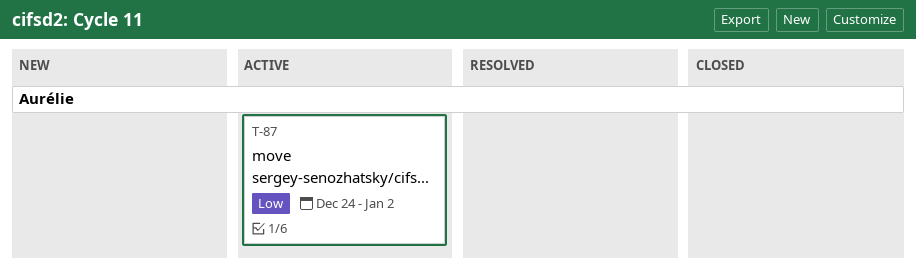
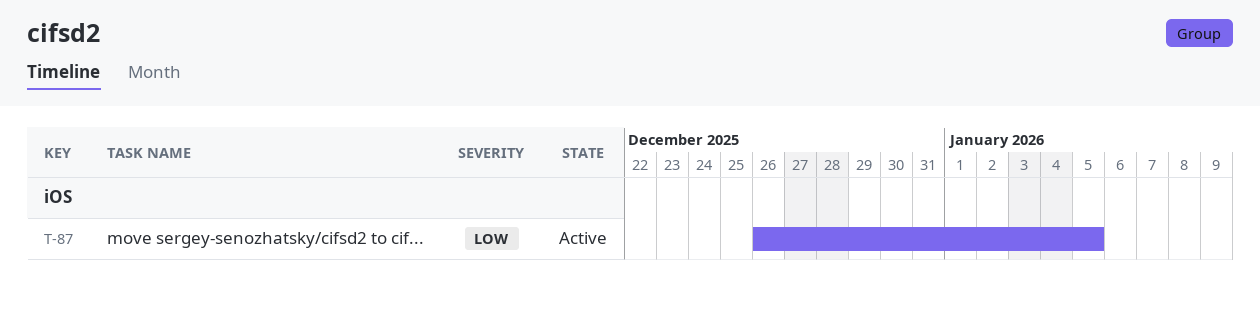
T-87, start: Dec 24 -> Dec 26
T-87, due: Jan 2 -> Jan 5

